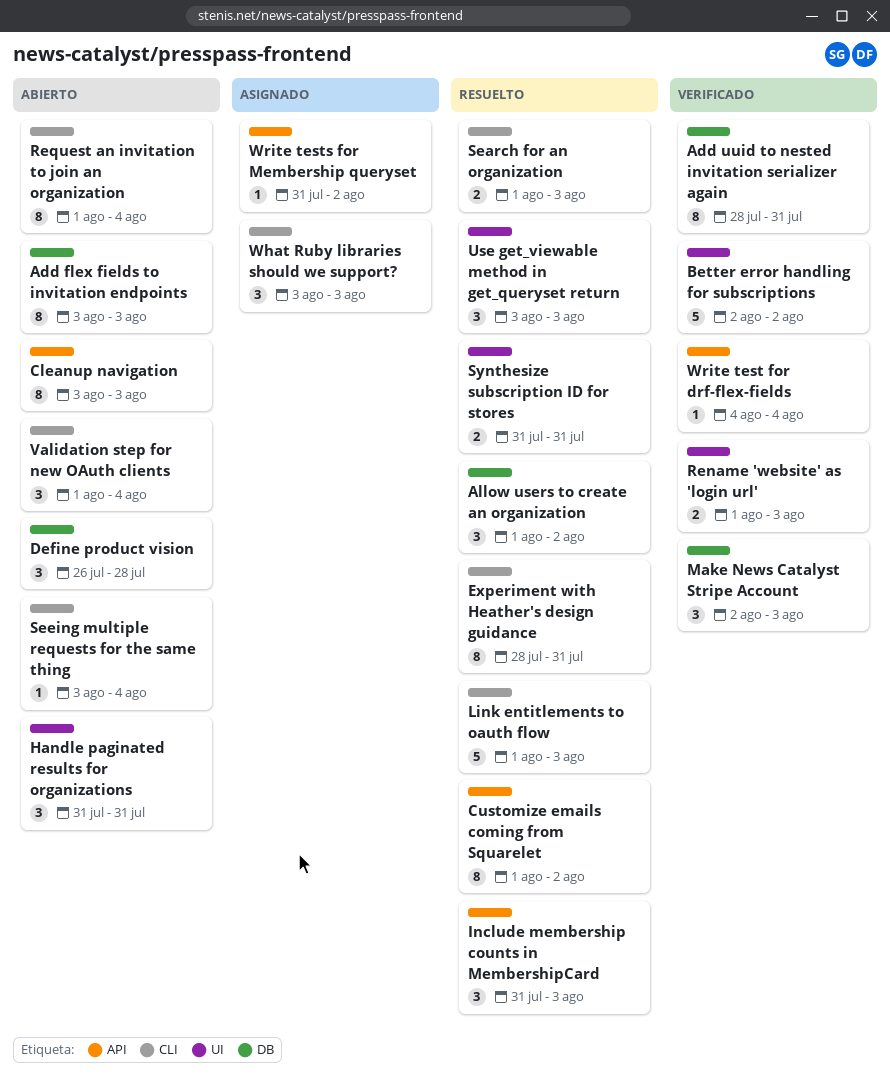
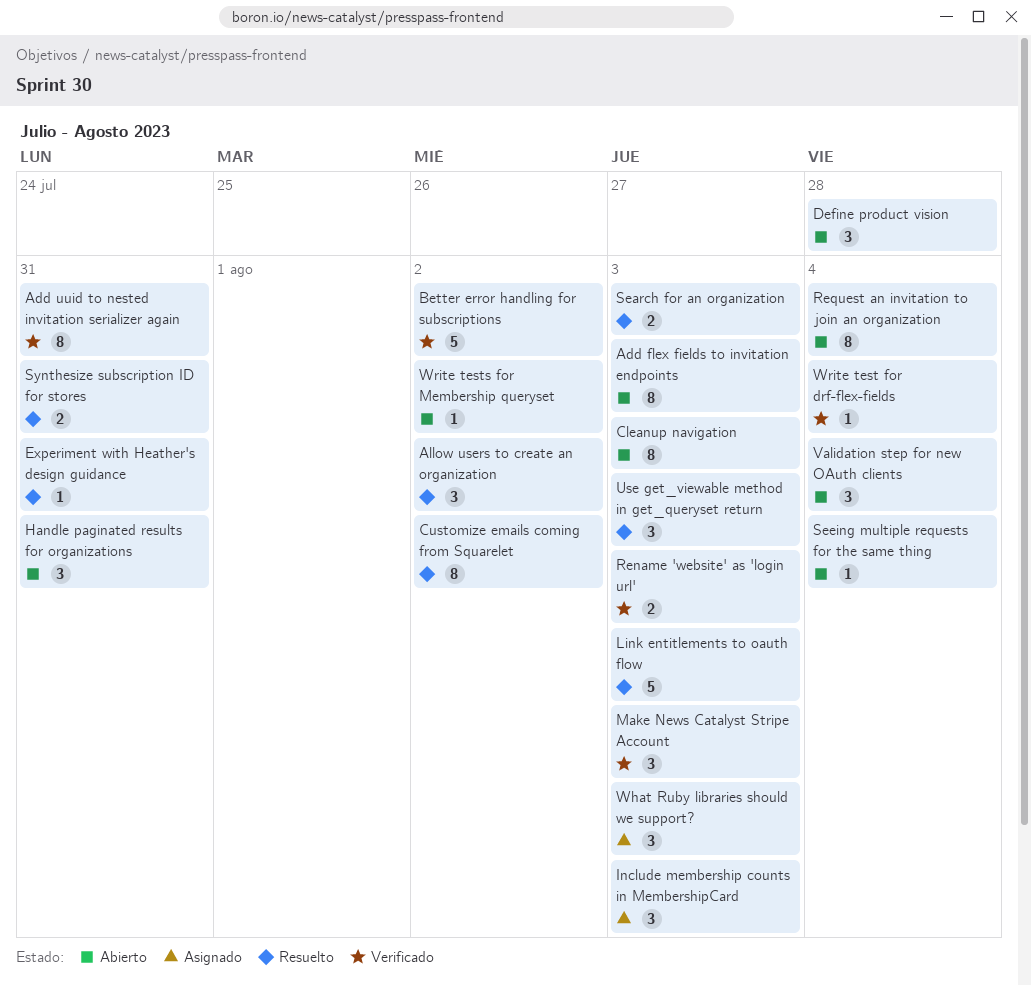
Experiment with Heather's design guidance, estimate: 8 -> 1
Include membership counts in MembershipCard, status: Resuelto -> Asignado
Write tests for Membership queryset, status: Asignado -> Abierto

